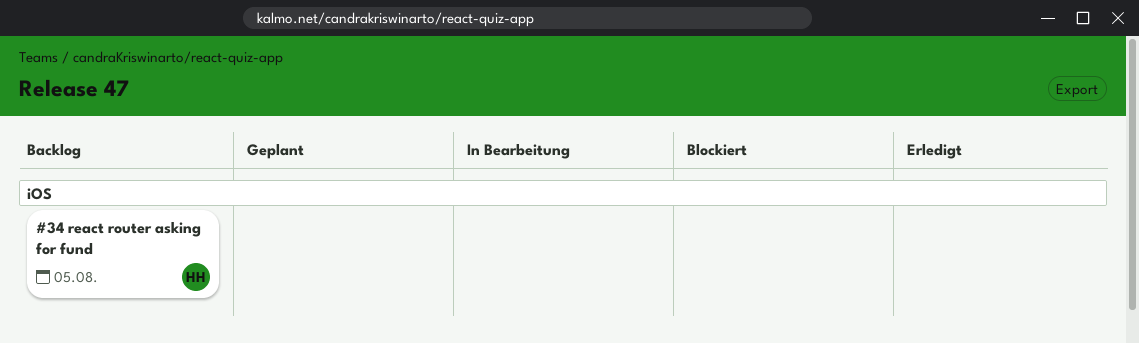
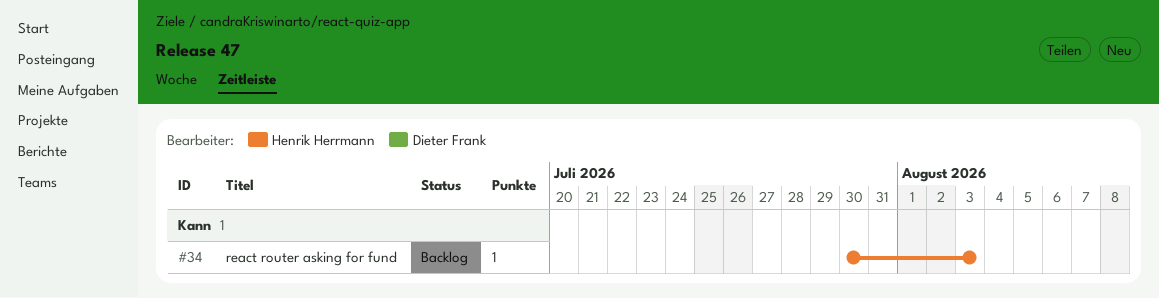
#34, due: Aug 5 -> Aug 3

